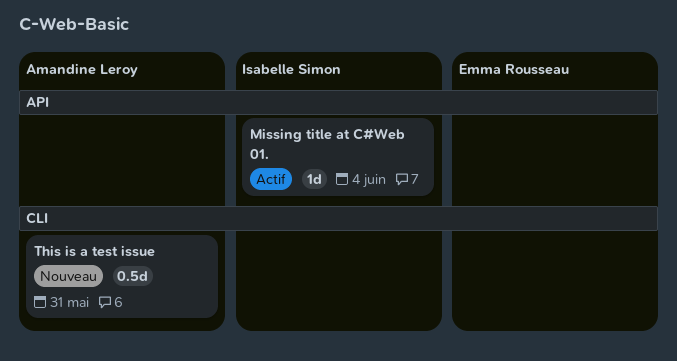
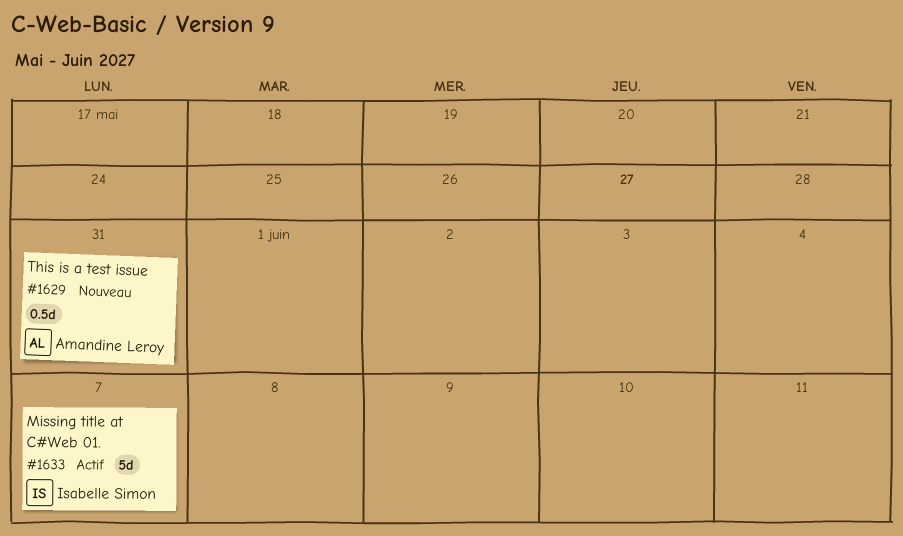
Missing title at C#Web 01., estimate: 1d -> 5d
Missing title at C#Web 01., due: Jun 4 -> Jun 7

